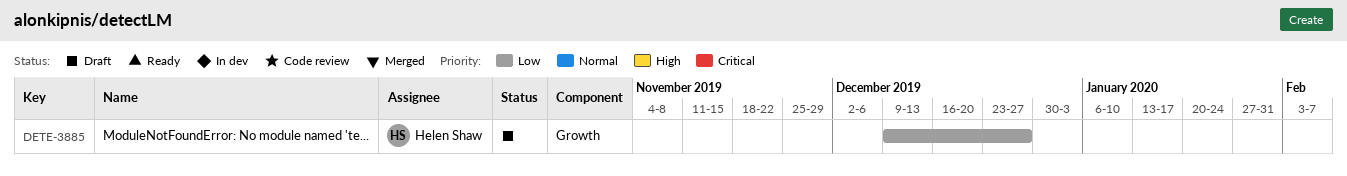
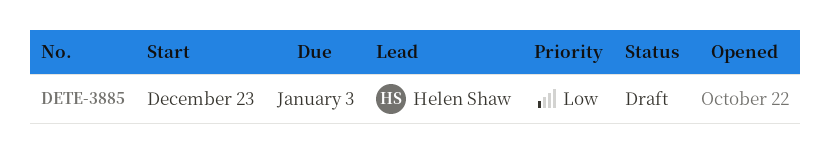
DETE-3885, start: Dec 9 -> Dec 23
DETE-3885, due: Dec 27 -> Jan 3

